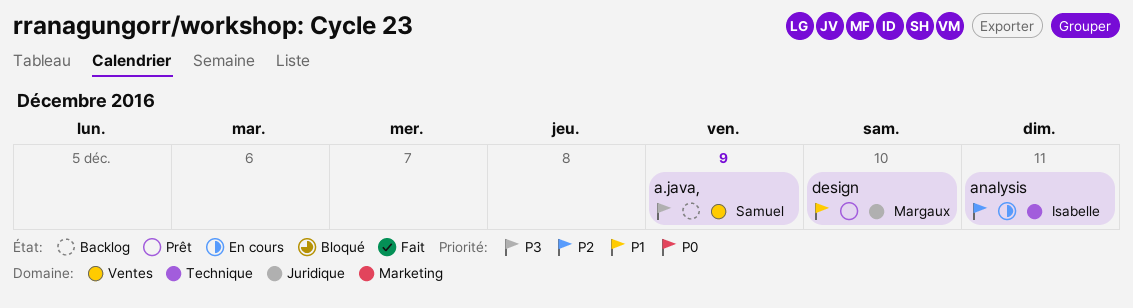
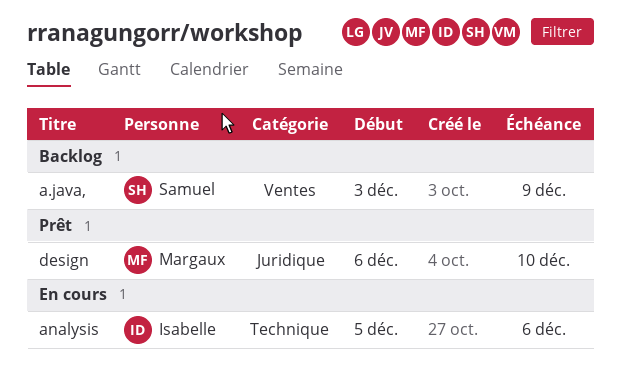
analysis, due: Dec 11 -> Dec 6

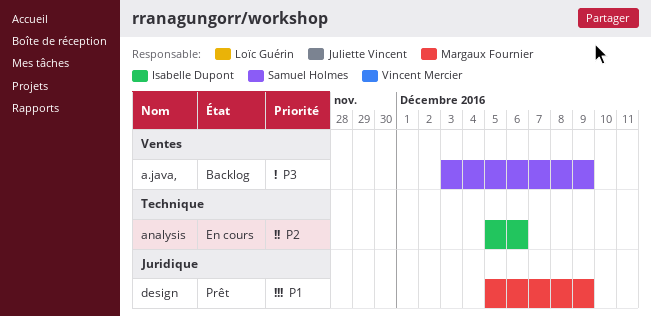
design, start: Dec 6 -> Dec 5
design, due: Dec 10 -> Dec 9

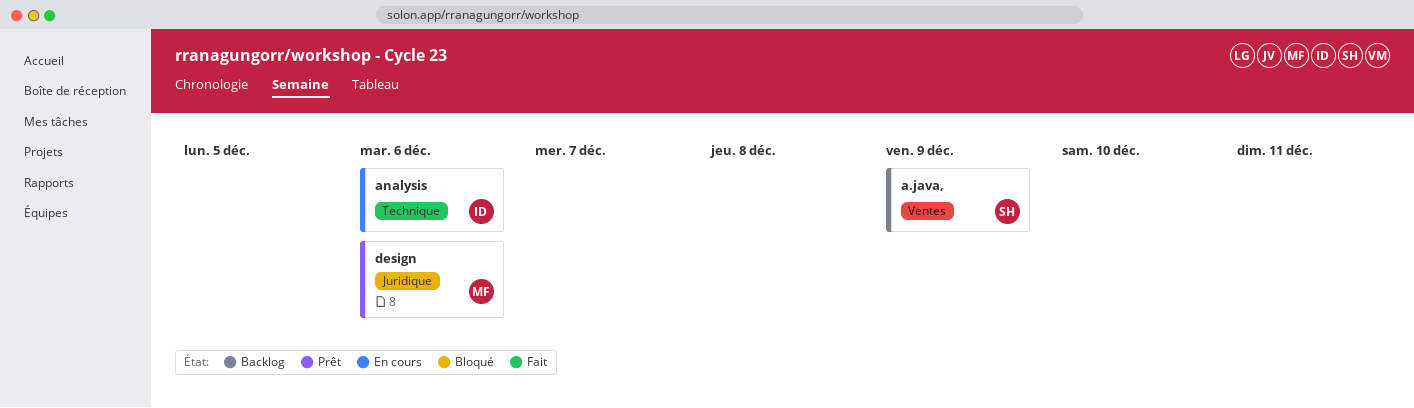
design, due: Dec 9 -> Dec 6

